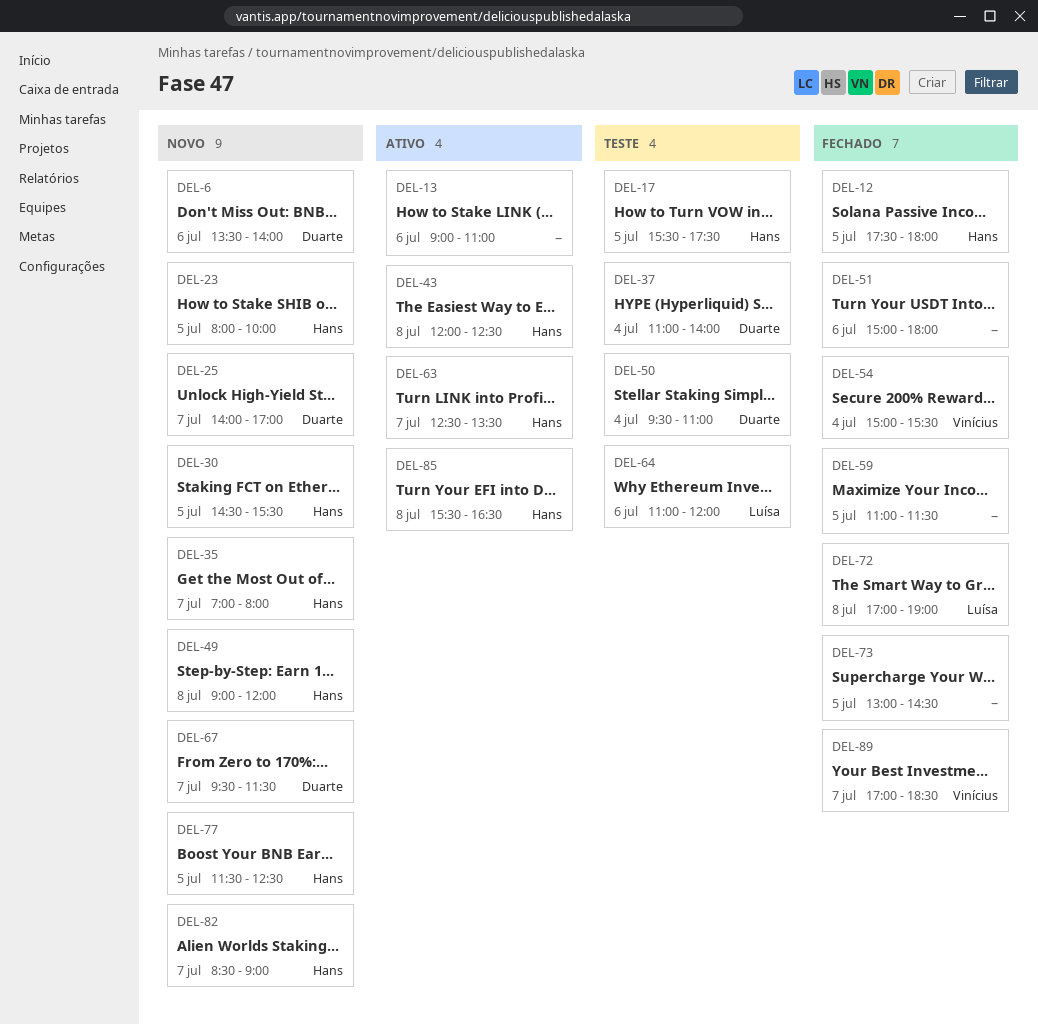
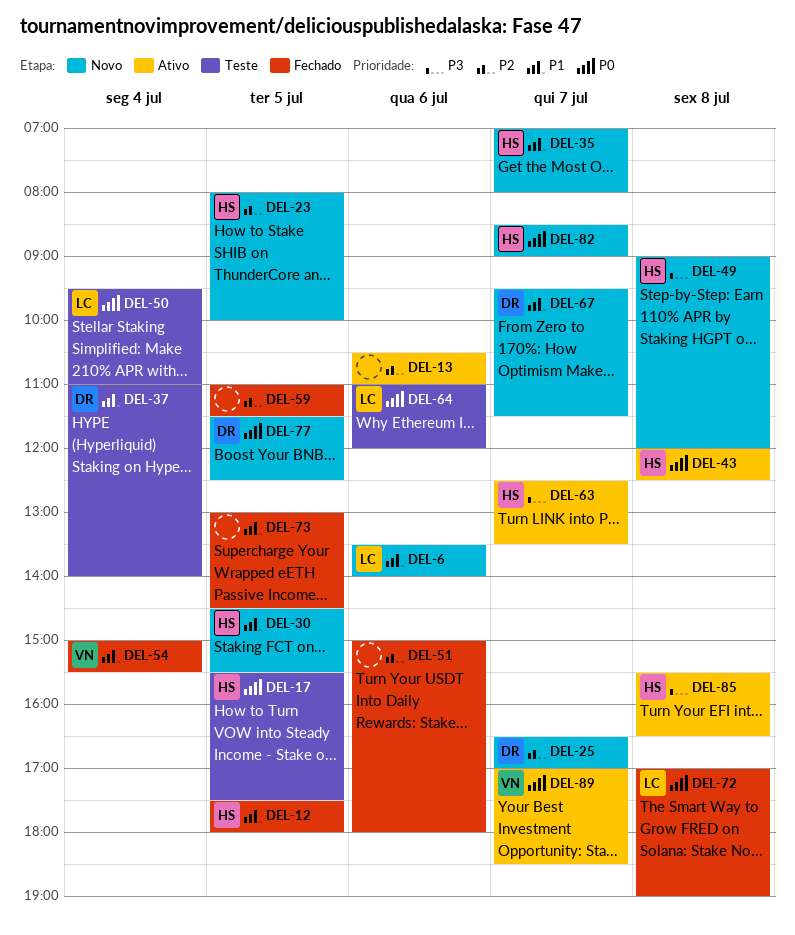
DEL-6, owner: Duarte -> Luísa
DEL-13, begins: 09:00 -> 10:30
DEL-25, begins: 14:00 -> 16:30
DEL-50, owner: Duarte -> Luísa
DEL-77, owner: Hans -> Duarte
DEL-89, status: Fechado -> Ativo

